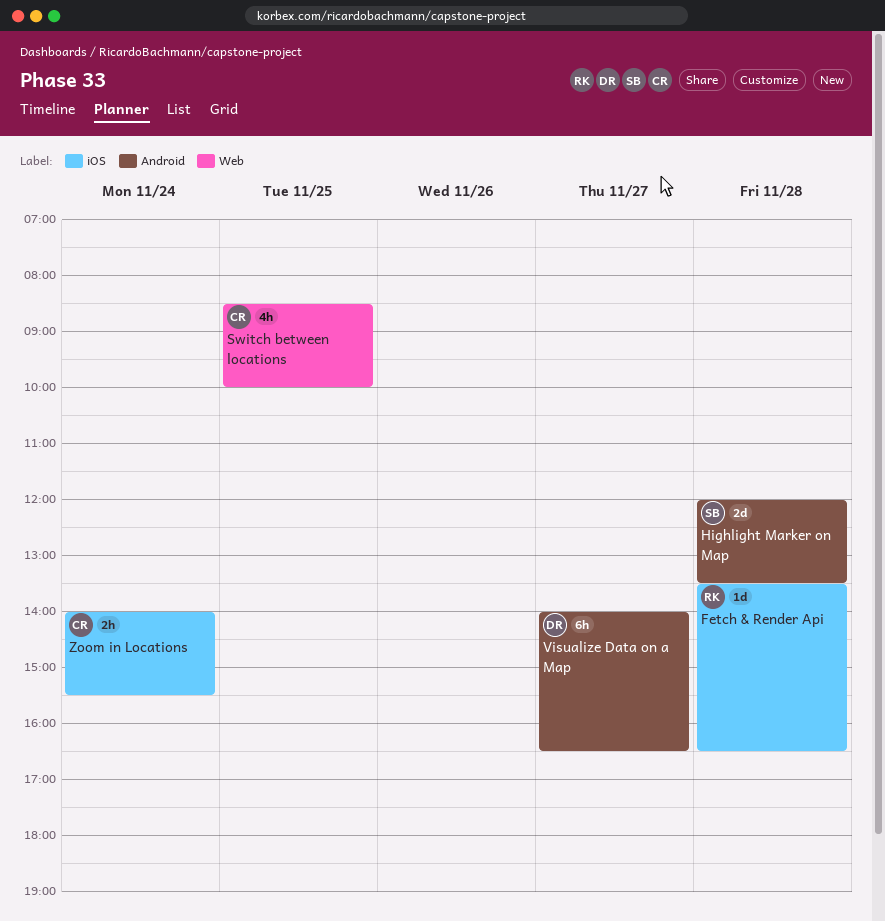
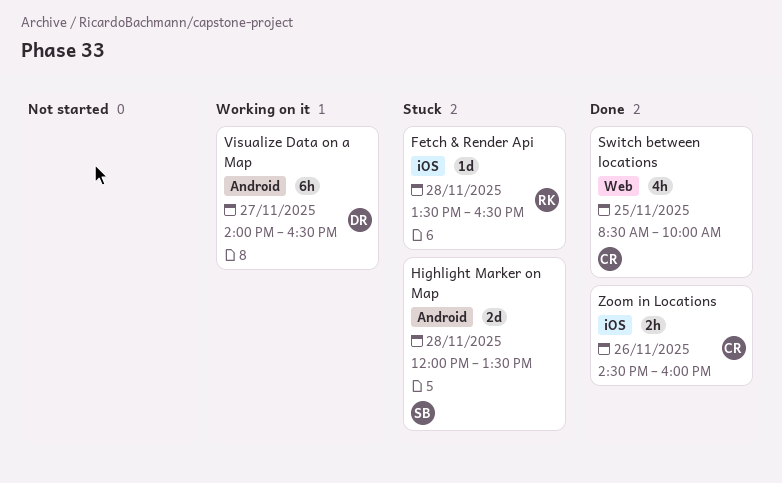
Zoom in Locations, day: Nov 24 -> Nov 26
Zoom in Locations, begins: 14:00 -> 14:30
Zoom in Locations, ends: 15:30 -> 16:00

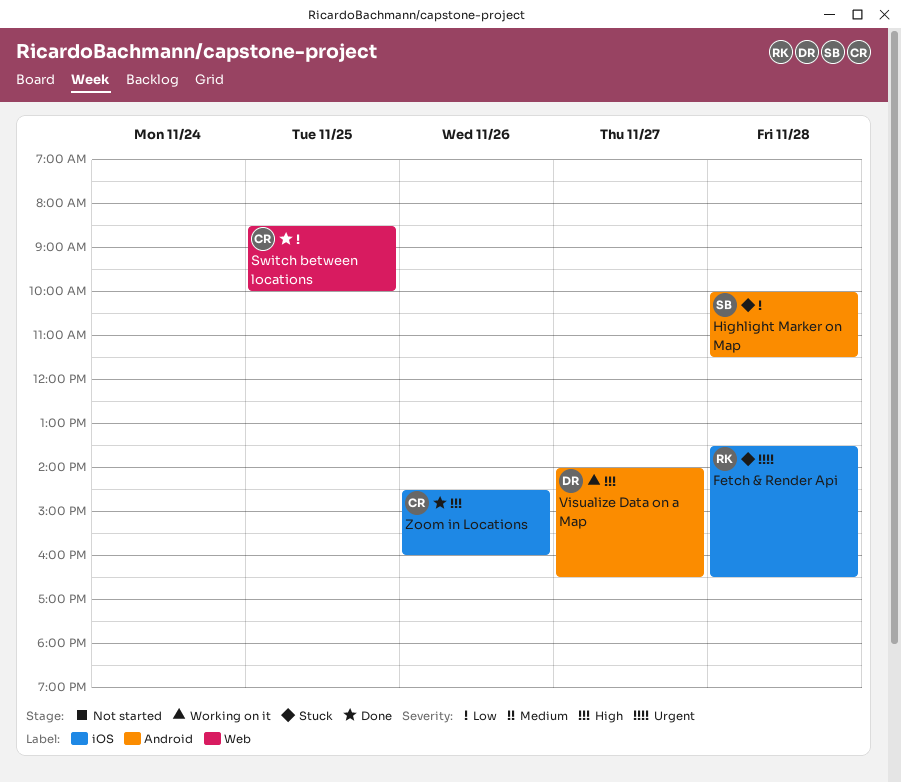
Highlight Marker on Map, begins: 12:00 -> 10:00
Highlight Marker on Map, ends: 13:30 -> 11:30

